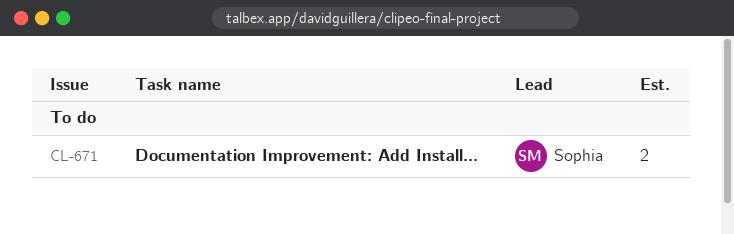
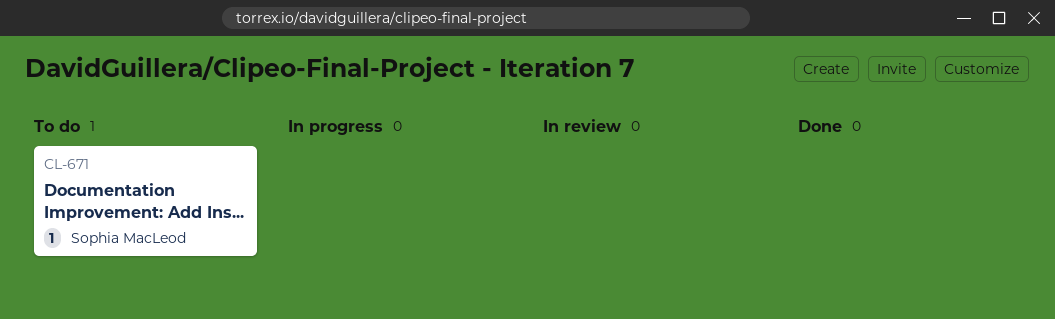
CL-671, estimate: 2 -> 1

